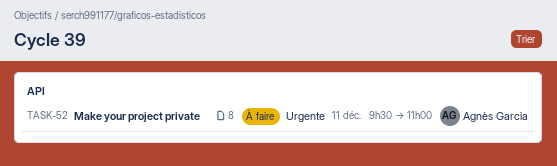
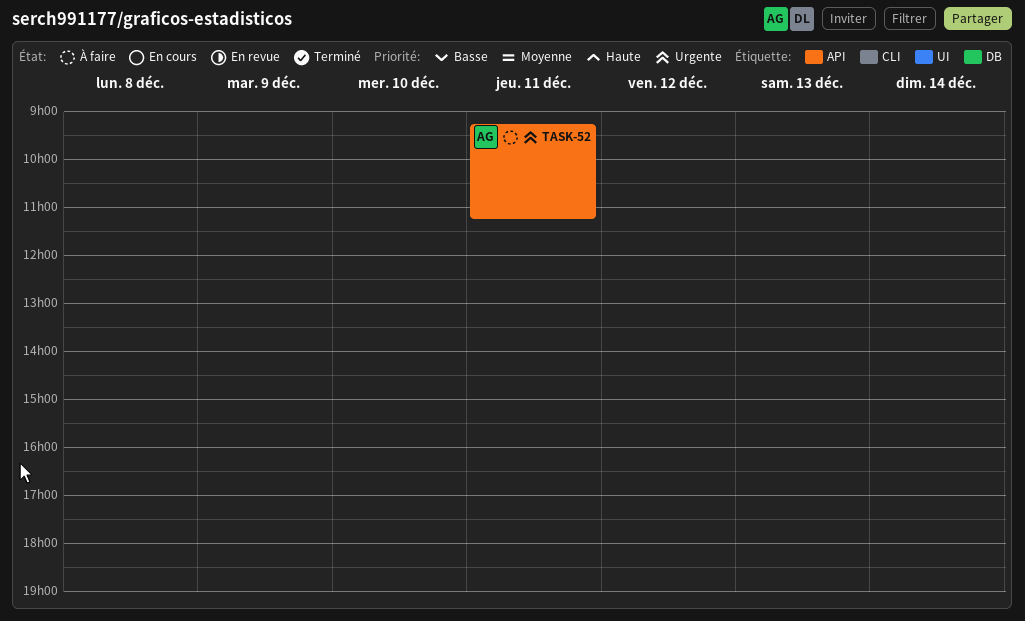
TASK-52, begins: 09:30 -> 09:15
TASK-52, ends: 11:00 -> 11:15

